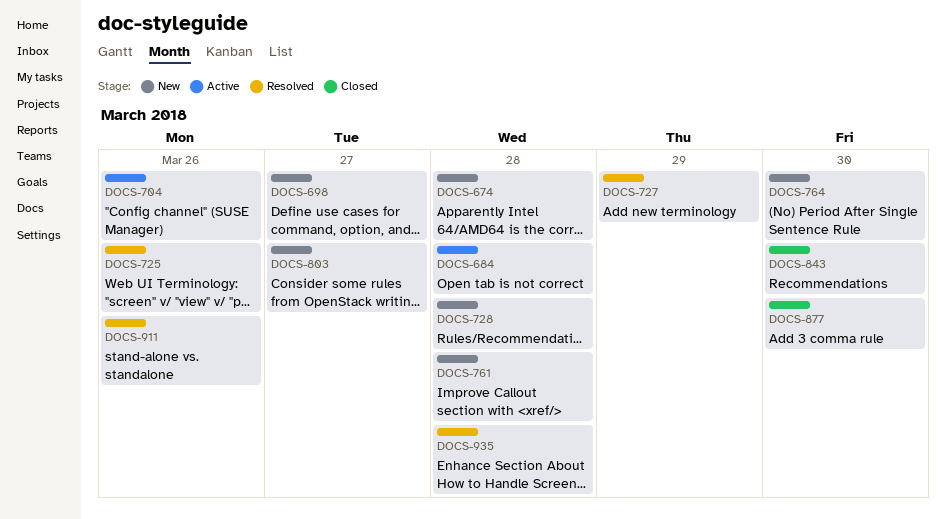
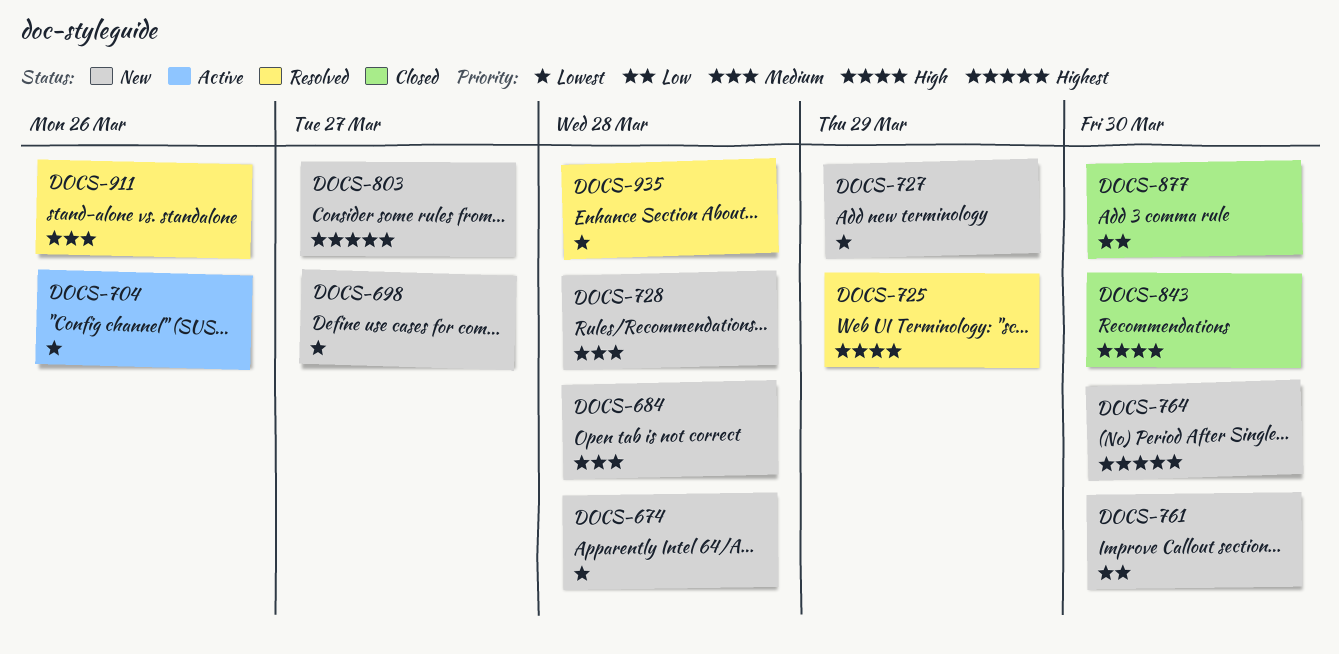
DOCS-684, status: Active -> New
DOCS-725, due: Mar 26 -> Mar 29
DOCS-727, status: Resolved -> New
DOCS-761, due: Mar 28 -> Mar 30

